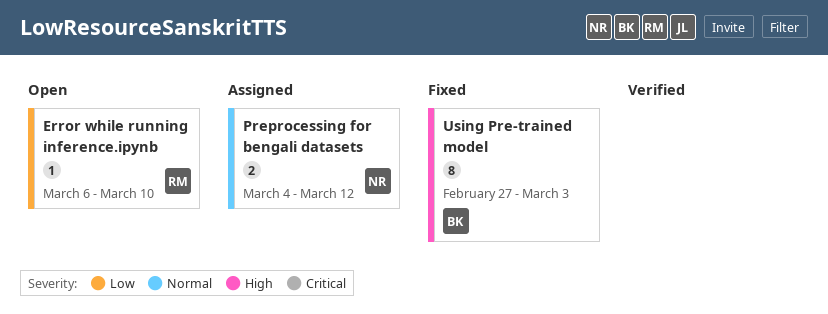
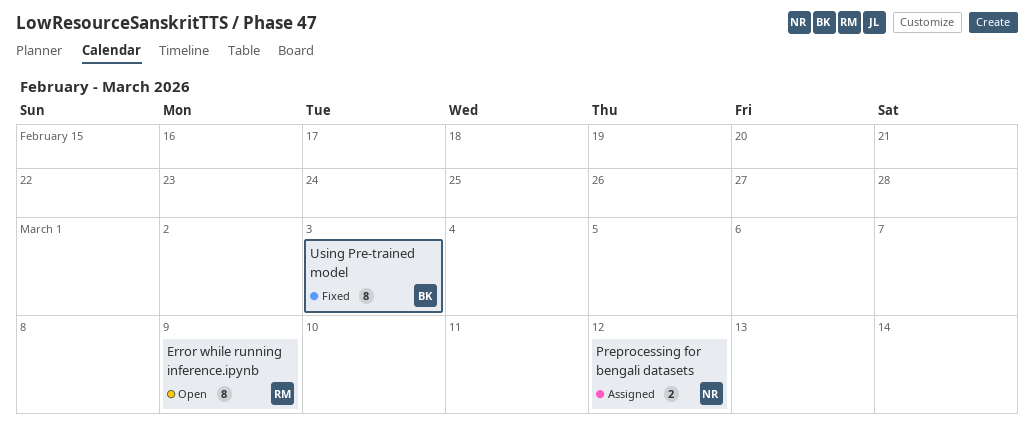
Error while running inference.ipynb, estimate: 1 -> 8
Error while running inference.ipynb, due: Mar 10 -> Mar 9

